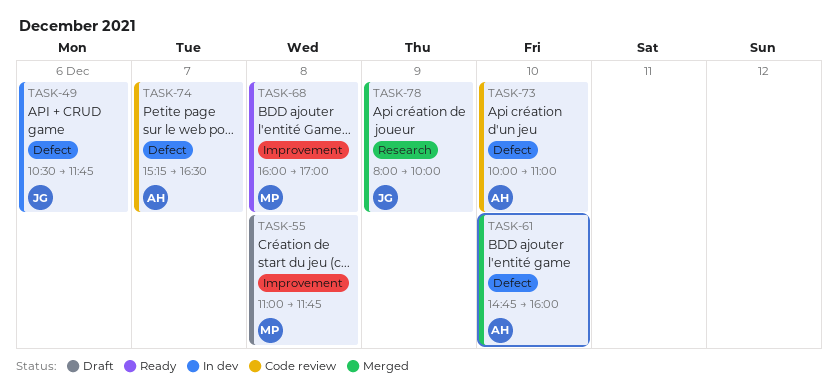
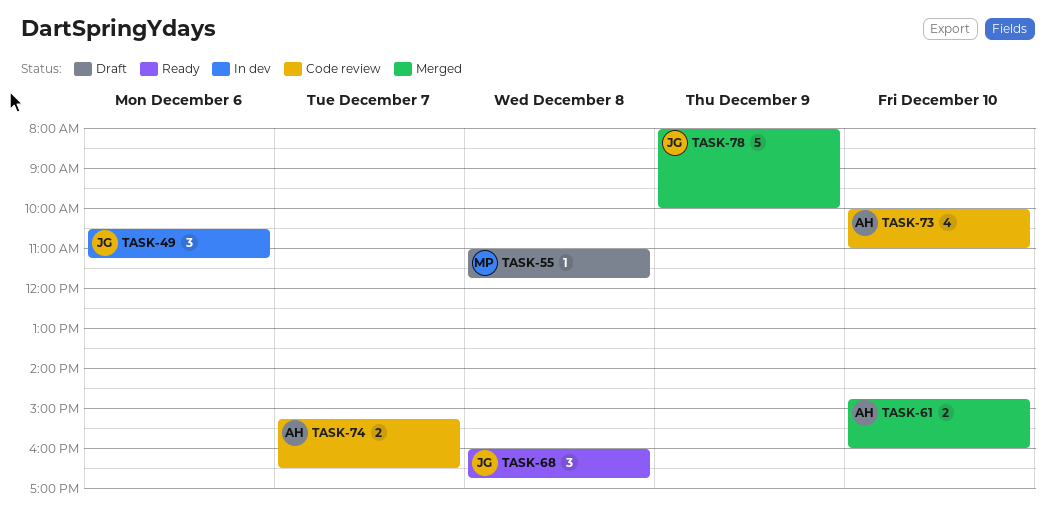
TASK-49, ends: 11:45 -> 11:15
TASK-68, owner: MP -> JG
TASK-68, ends: 17:00 -> 16:45

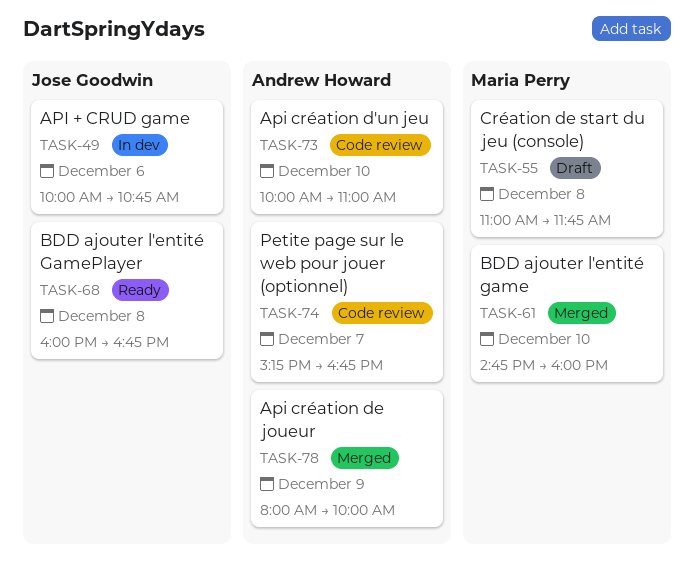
TASK-49, begins: 10:30 -> 10:00
TASK-49, ends: 11:15 -> 10:45
TASK-61, owner: Andrew Howard -> Maria Perry
TASK-74, ends: 16:30 -> 16:45
TASK-78, owner: Jose Goodwin -> Andrew Howard

